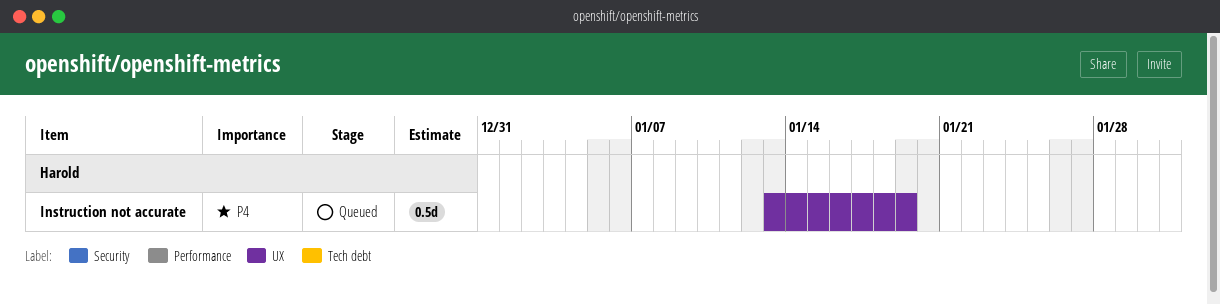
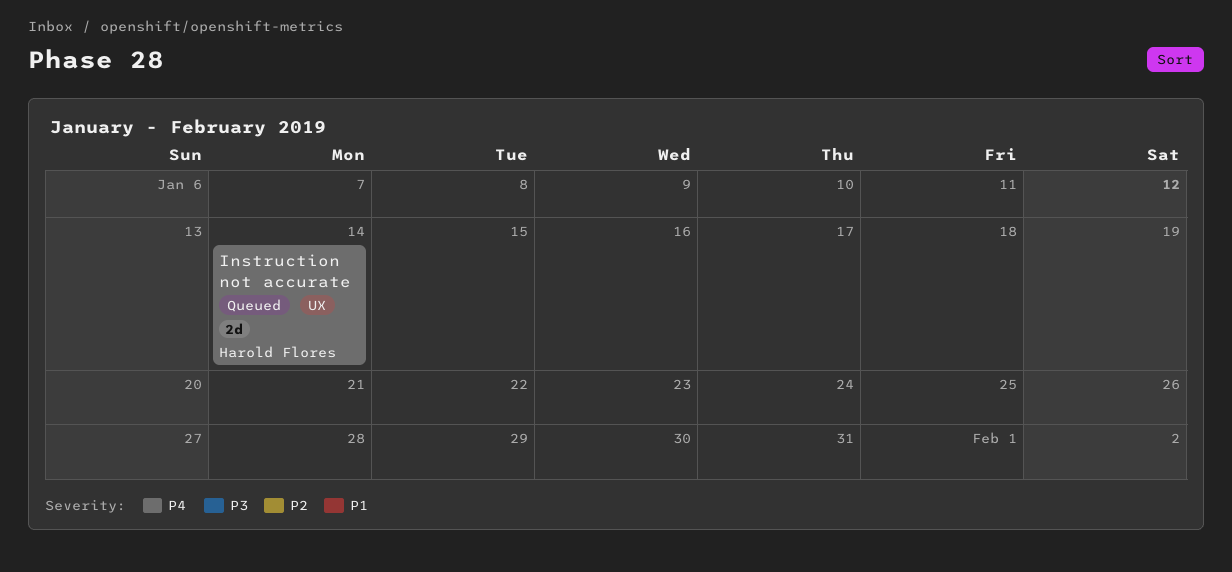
Instruction not accurate, estimate: 0.5d -> 2d
Instruction not accurate, due: Jan 19 -> Jan 14

